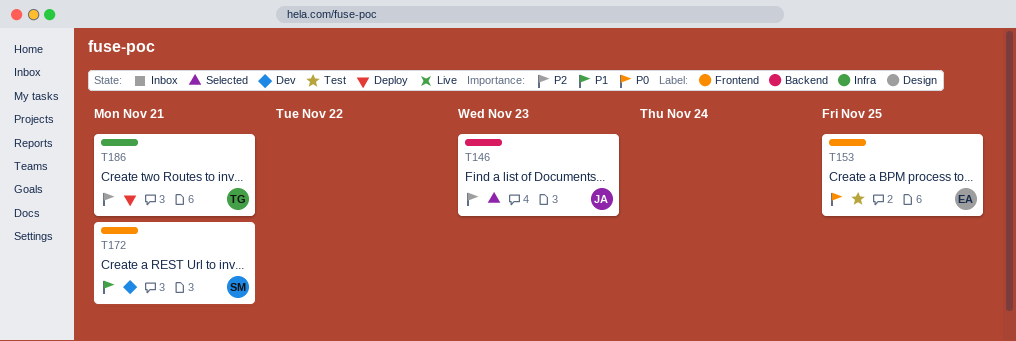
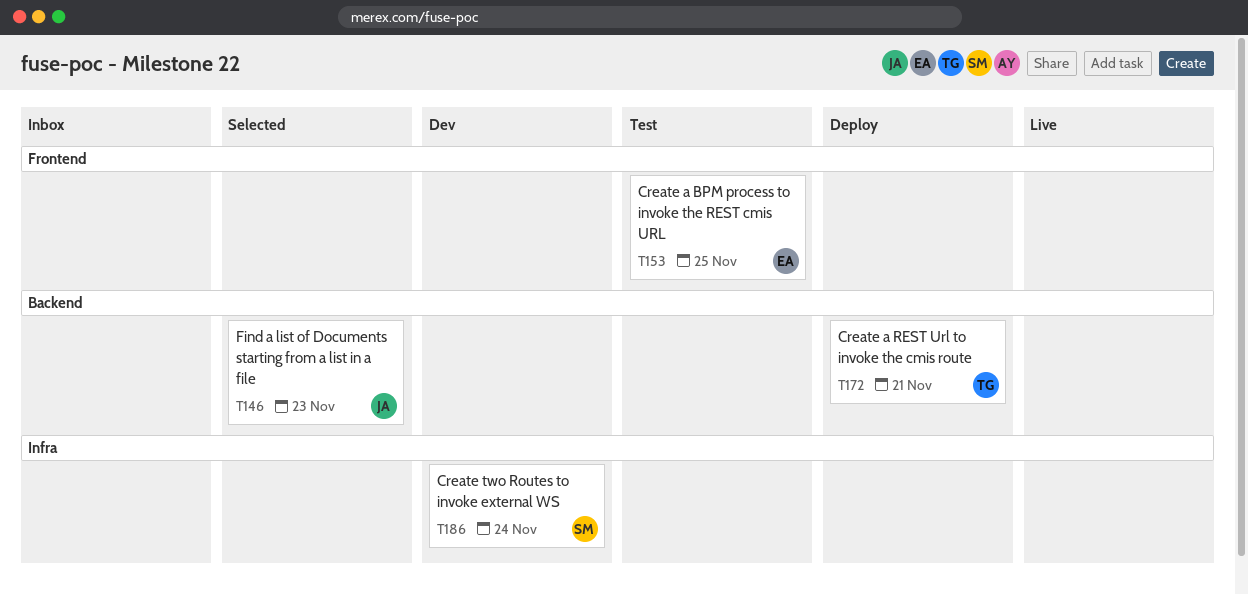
T172, status: Dev -> Deploy
T172, owner: SM -> TG
T172, label: Frontend -> Backend
T186, status: Deploy -> Dev
T186, owner: TG -> SM
T186, due: Nov 21 -> Nov 24

